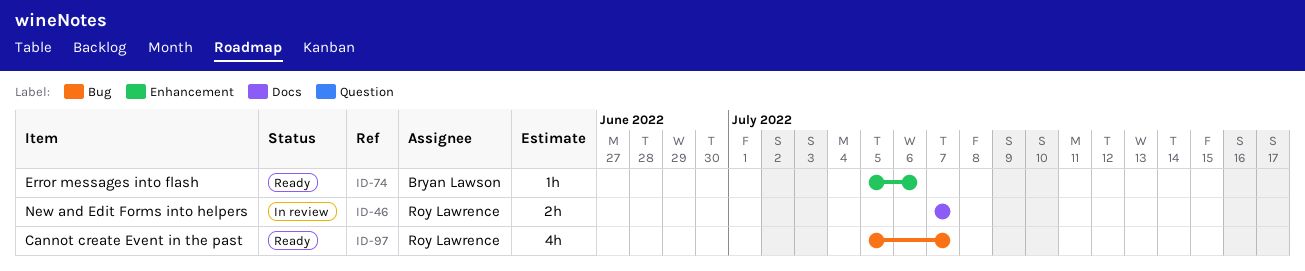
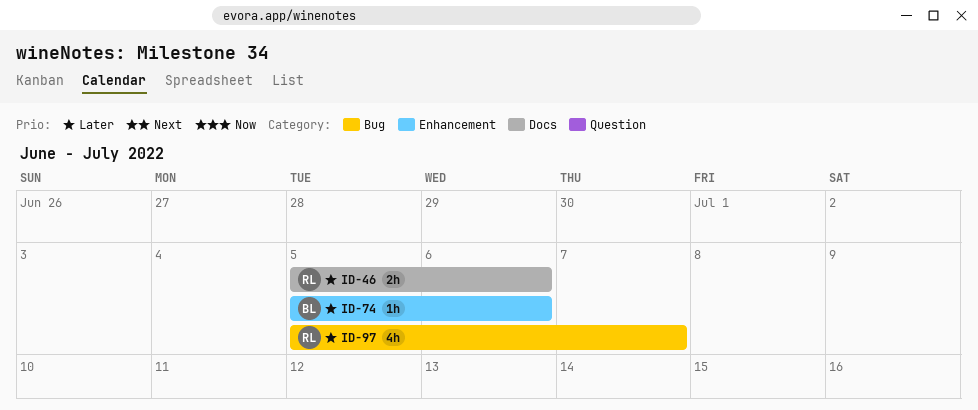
ID-46, start: Jul 7 -> Jul 5
ID-46, due: Jul 7 -> Jul 6

